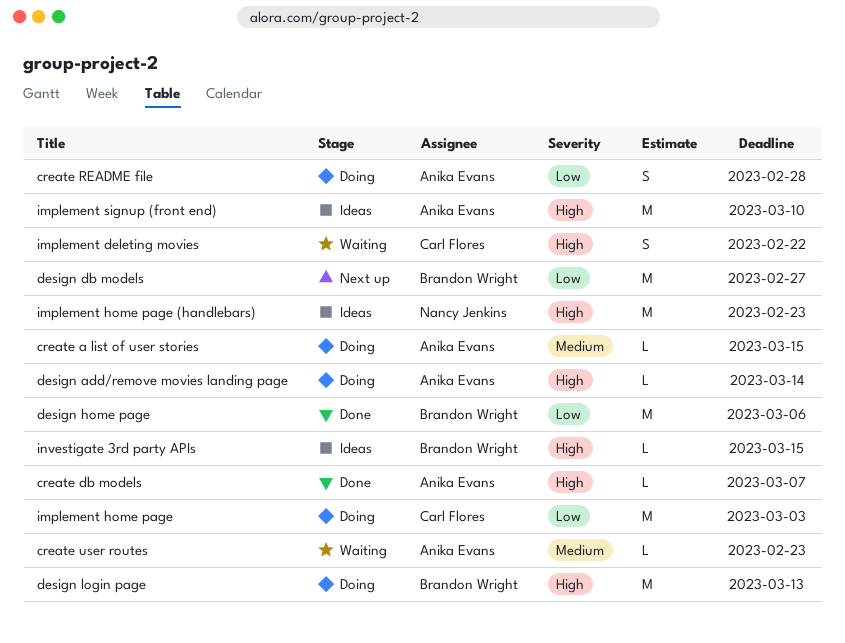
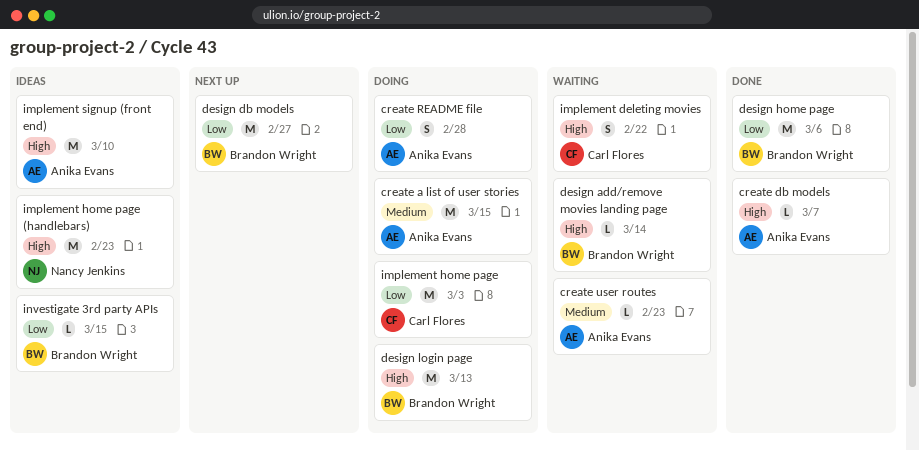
create a list of user stories, estimate: L -> M
design add/remove movies landing page, status: Doing -> Waiting
design add/remove movies landing page, owner: Anika Evans -> Brandon Wright
investigate 3rd party APIs, priority: High -> Low

